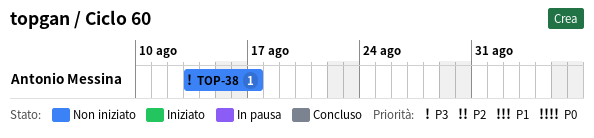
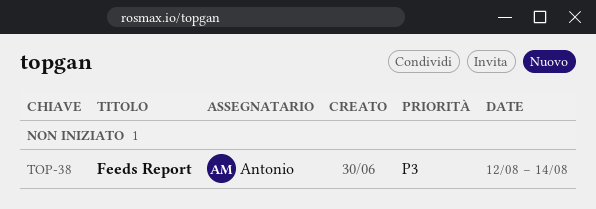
TOP-38, start: Aug 13 -> Aug 12
TOP-38, due: Aug 17 -> Aug 14

